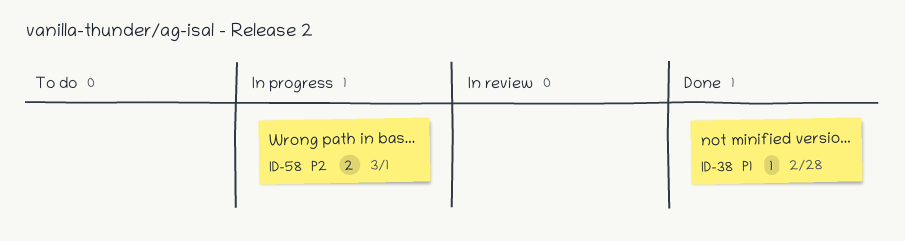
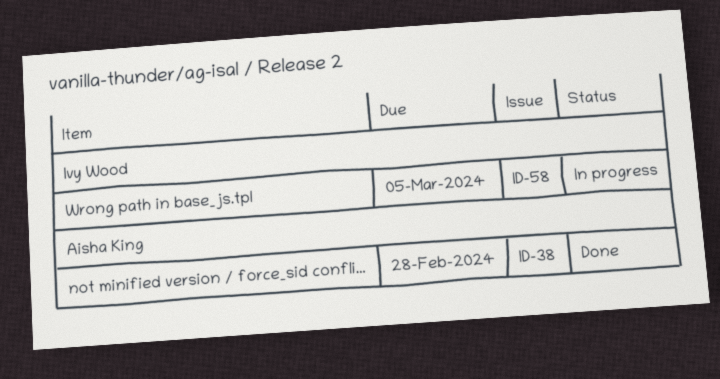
ID-58, due: Mar 1 -> Mar 5

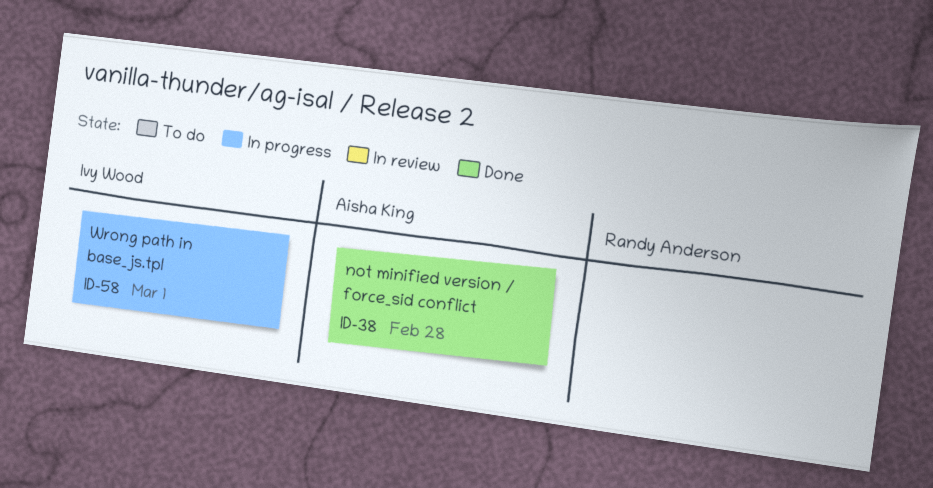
ID-58, due: Mar 5 -> Mar 1

